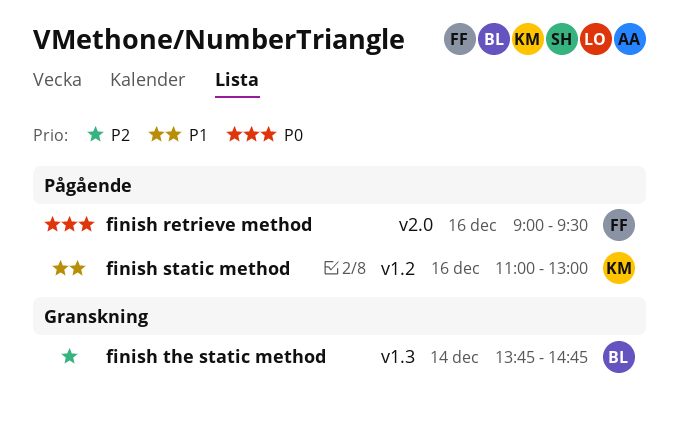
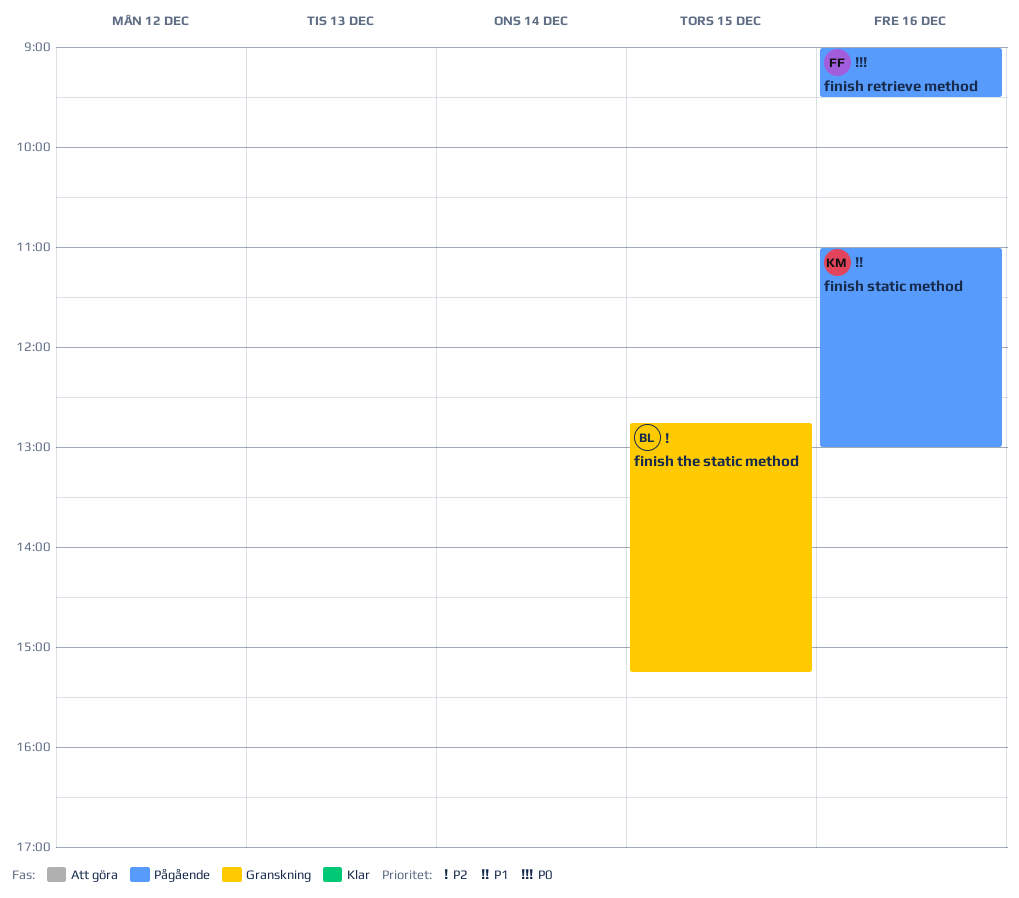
finish the static method, day: Dec 14 -> Dec 15
finish the static method, begins: 13:45 -> 12:45
finish the static method, ends: 14:45 -> 15:15

